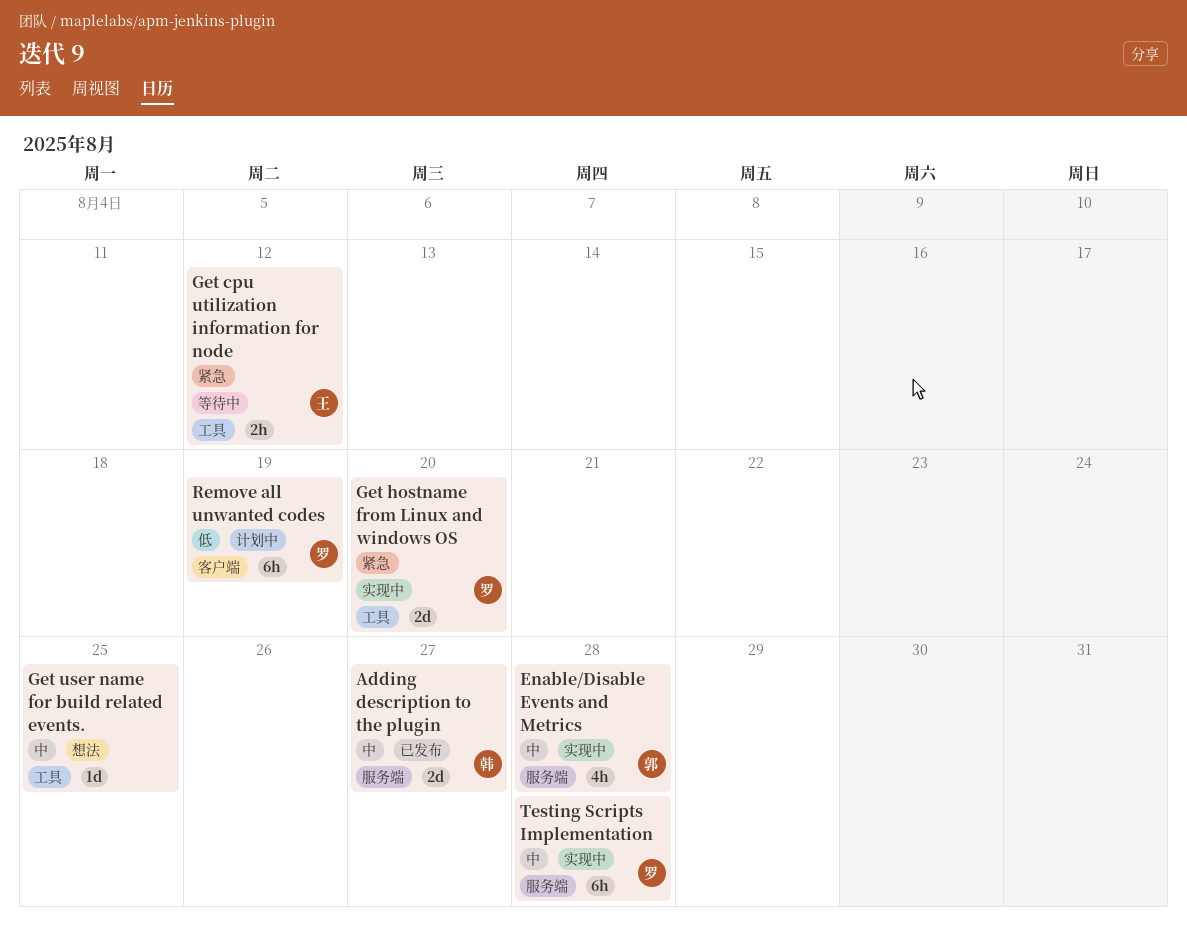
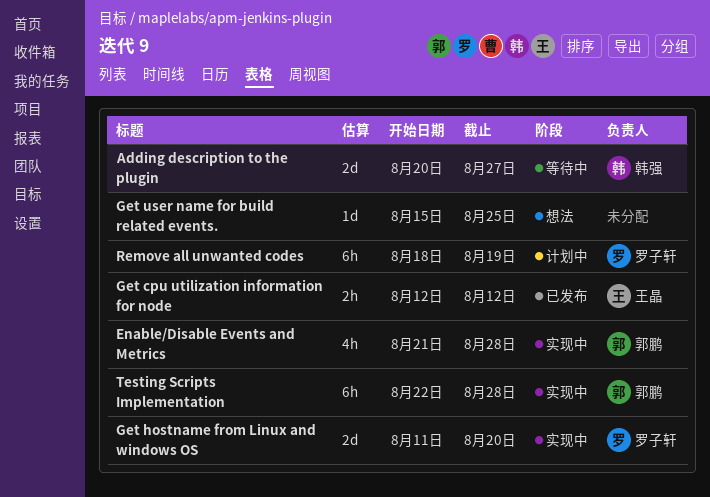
Adding description to the plugin, status: 已发布 -> 等待中
Get cpu utilization information for node, status: 等待中 -> 已发布
Testing Scripts Implementation, owner: 罗子轩 -> 郭鹏

